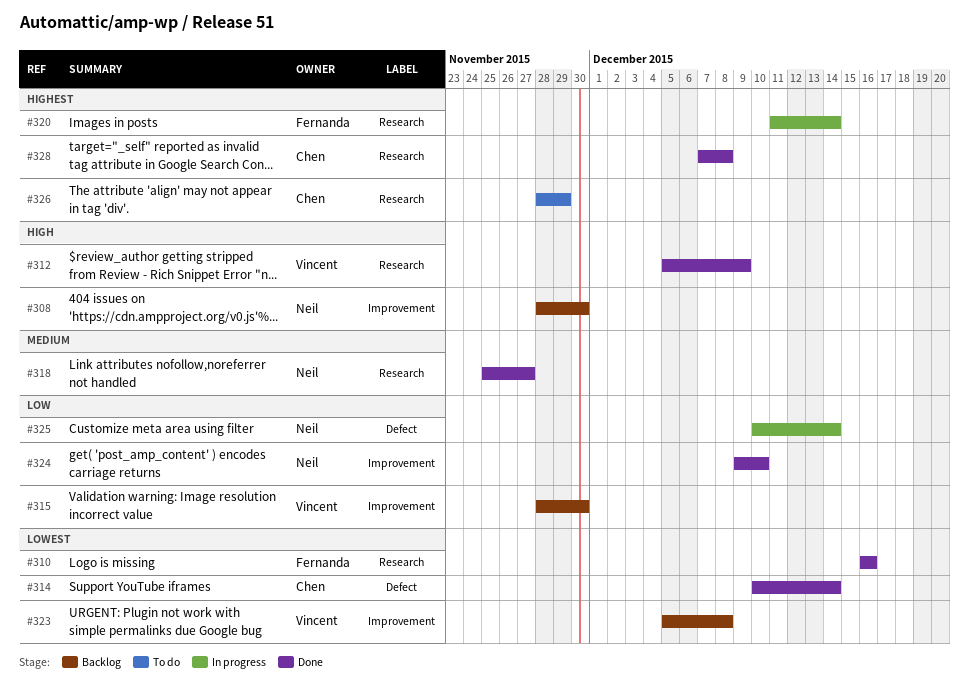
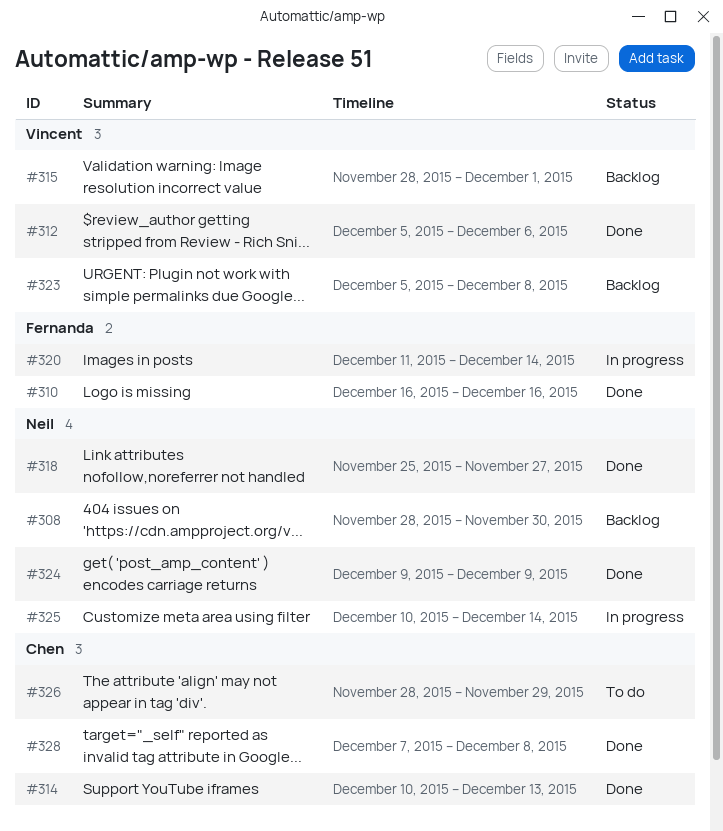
#312, due: Dec 9 -> Dec 6
#314, due: Dec 14 -> Dec 13
#315, due: Nov 30 -> Dec 1
#324, due: Dec 10 -> Dec 9

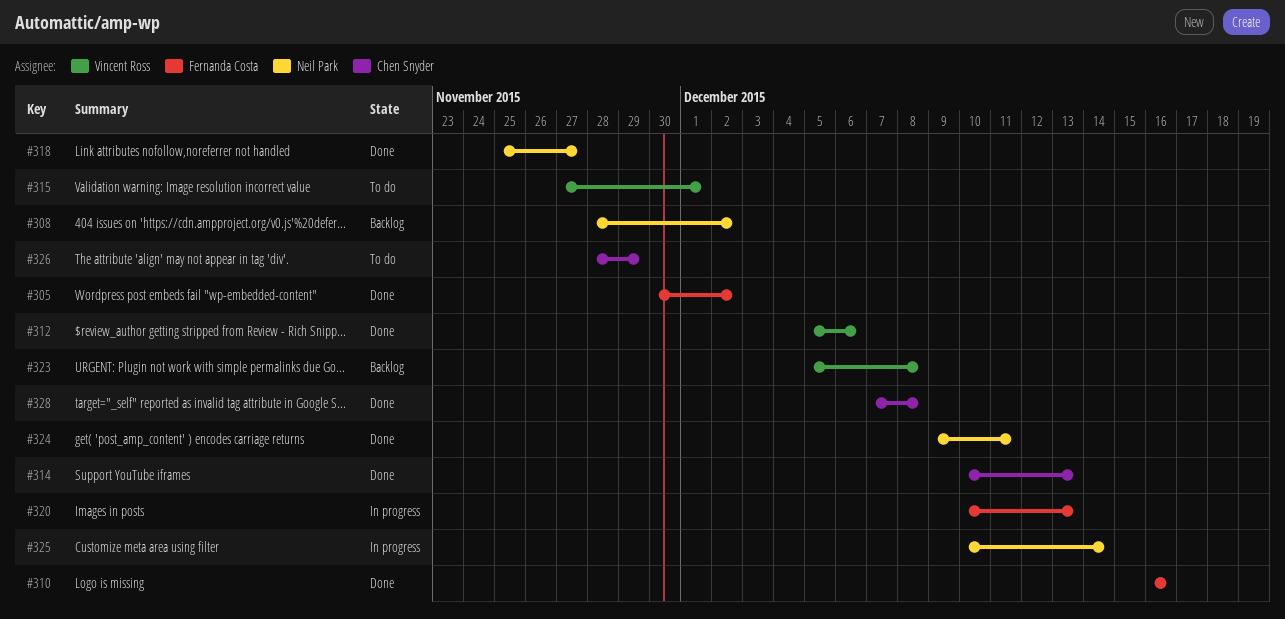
#305: none -> present
#308, due: Nov 30 -> Dec 2
#315, status: Backlog -> To do
#315, start: Nov 28 -> Nov 27
#320, start: Dec 11 -> Dec 10
#320, due: Dec 14 -> Dec 13
#324, due: Dec 9 -> Dec 11

